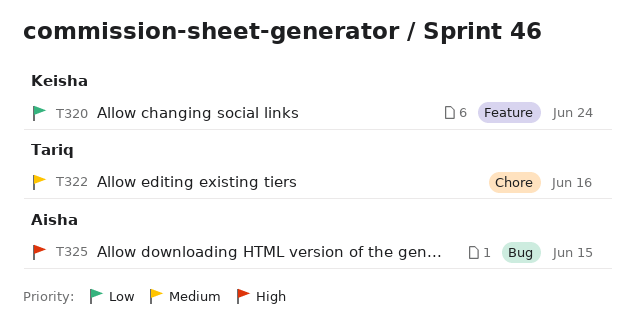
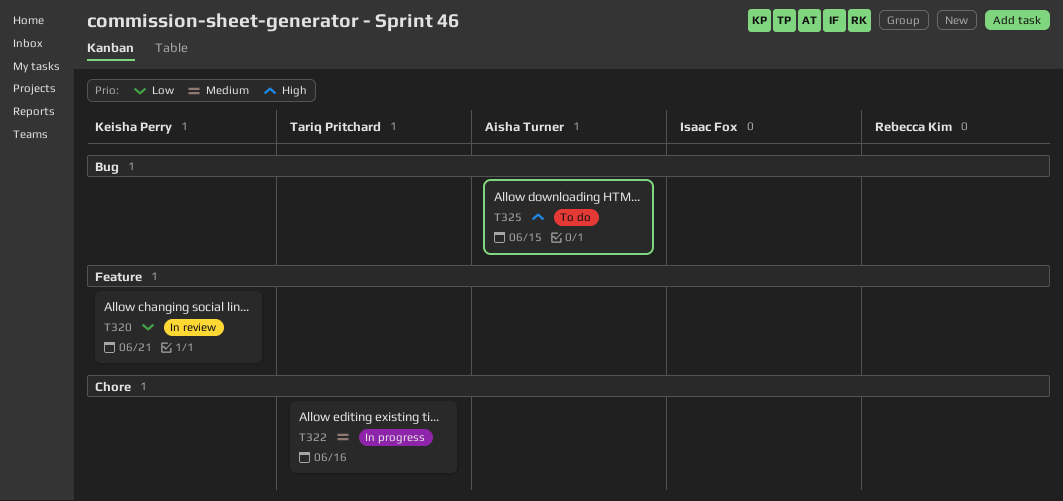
T320, due: Jun 24 -> Jun 21

